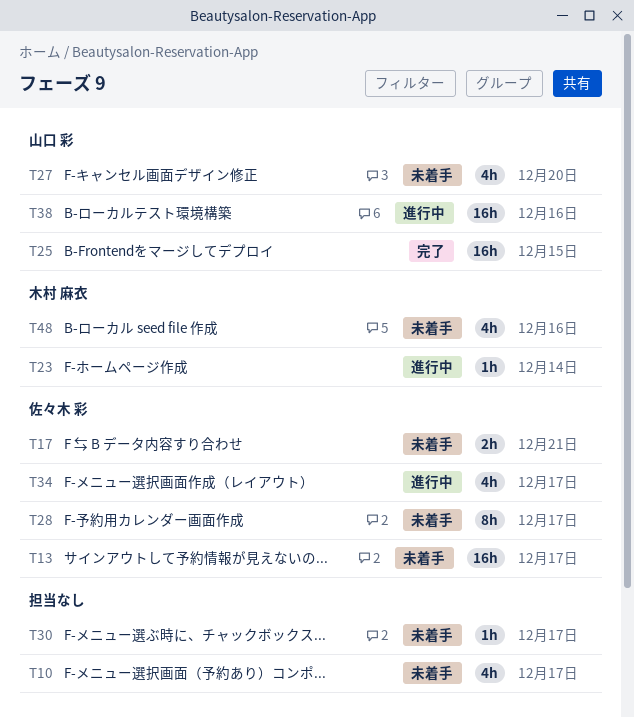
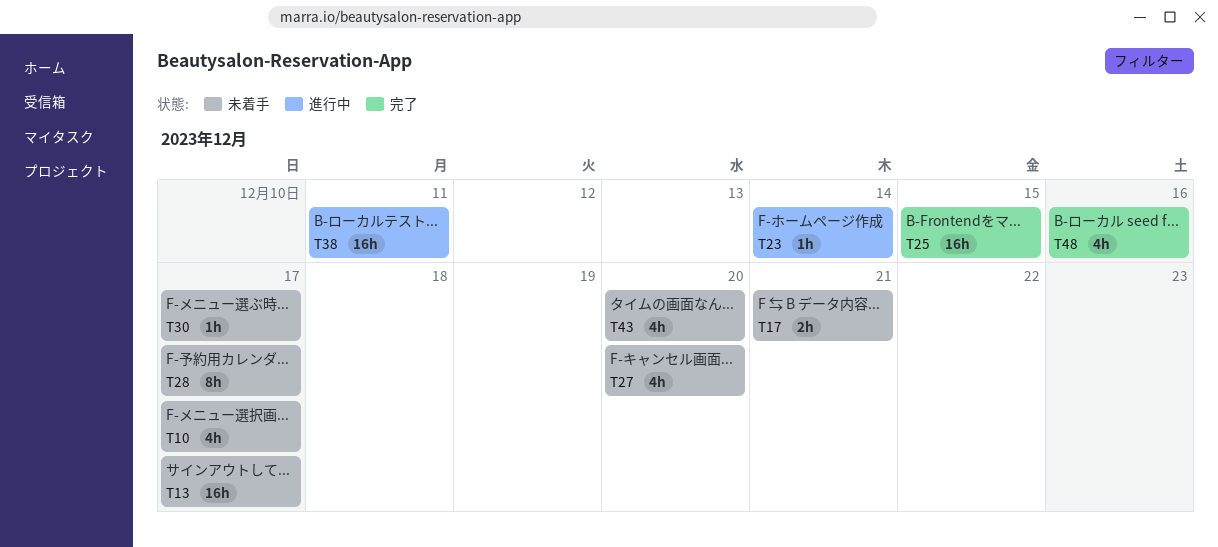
T34: present -> none
T38, due: Dec 16 -> Dec 11
T43: none -> present
T48, status: 未着手 -> 完了

